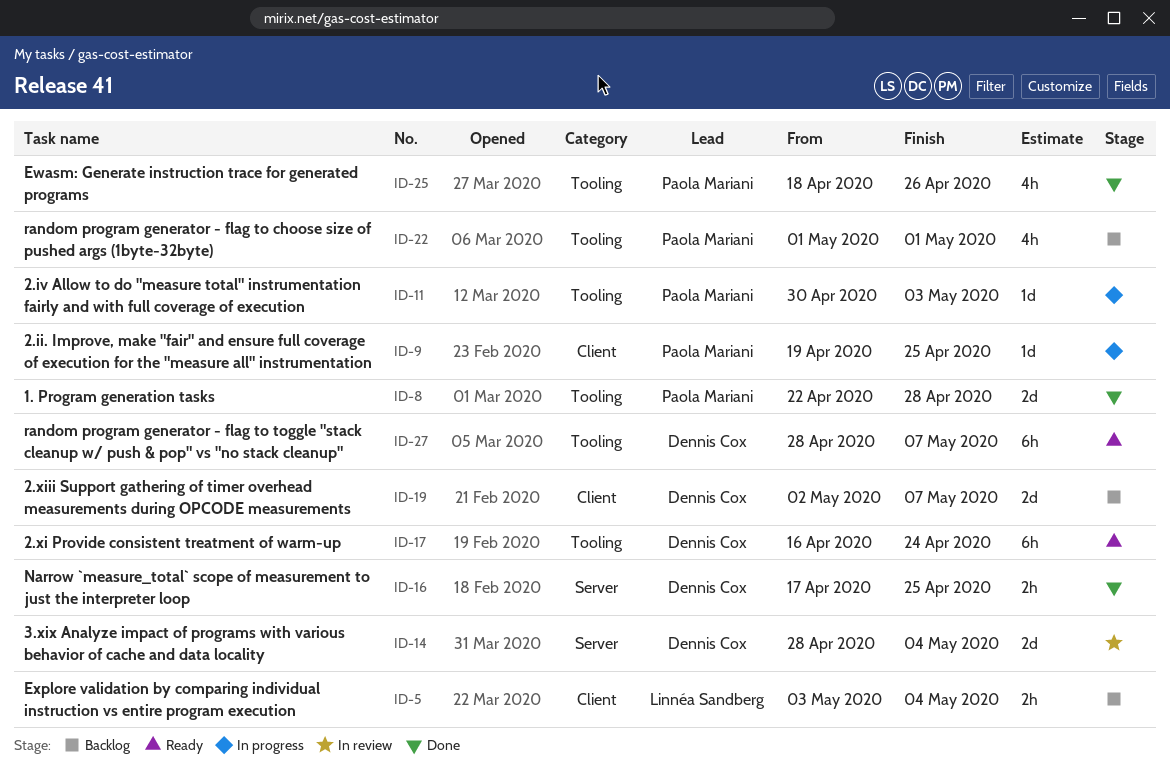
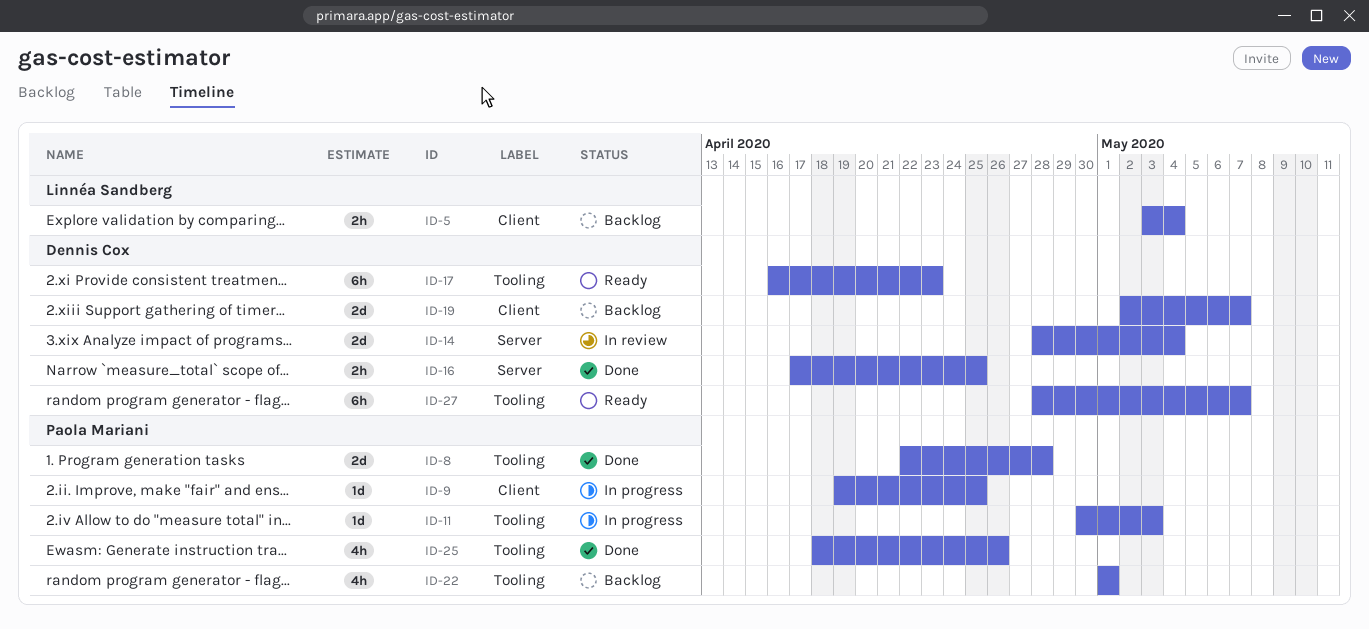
ID-17, due: Apr 24 -> Apr 23

